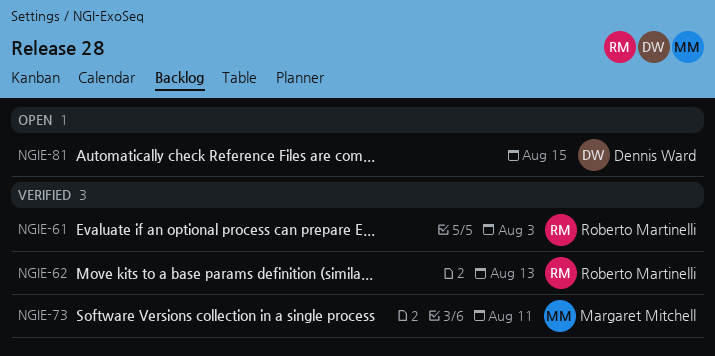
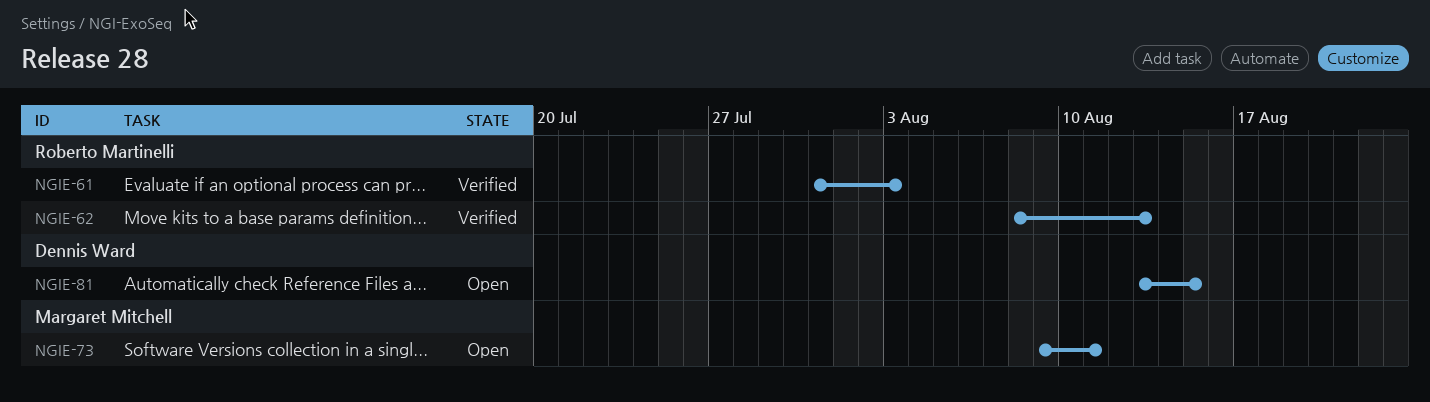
NGIE-73, status: Verified -> Open

